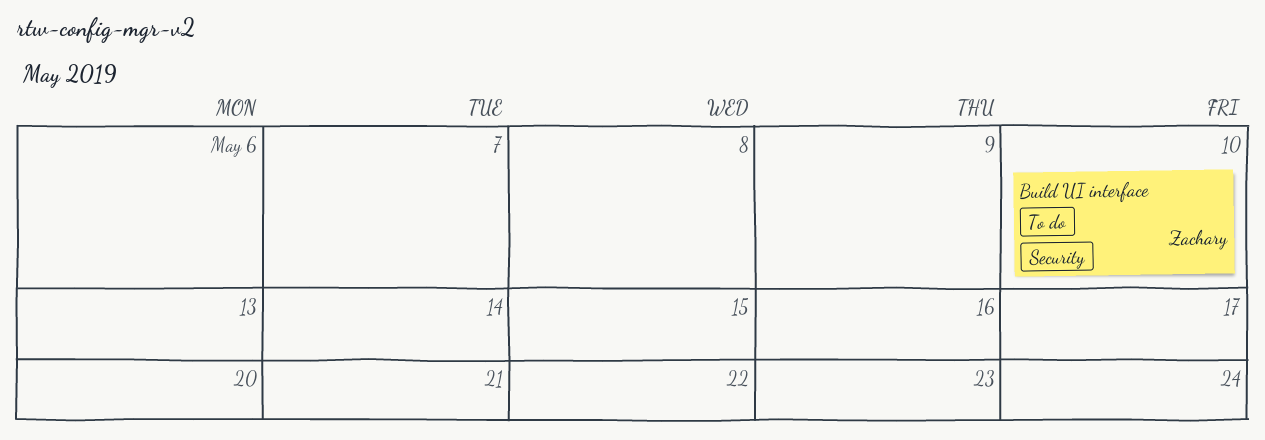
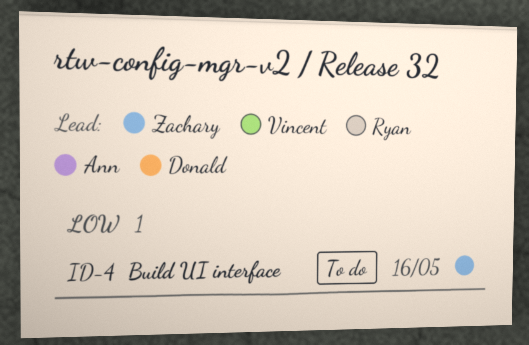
Build UI interface, due: May 10 -> May 16

